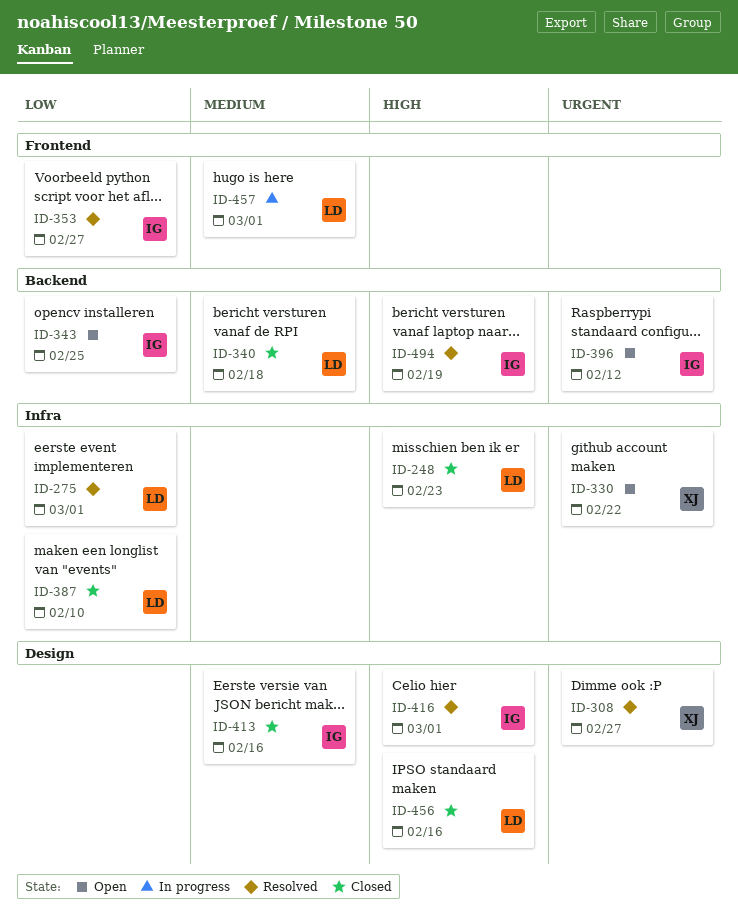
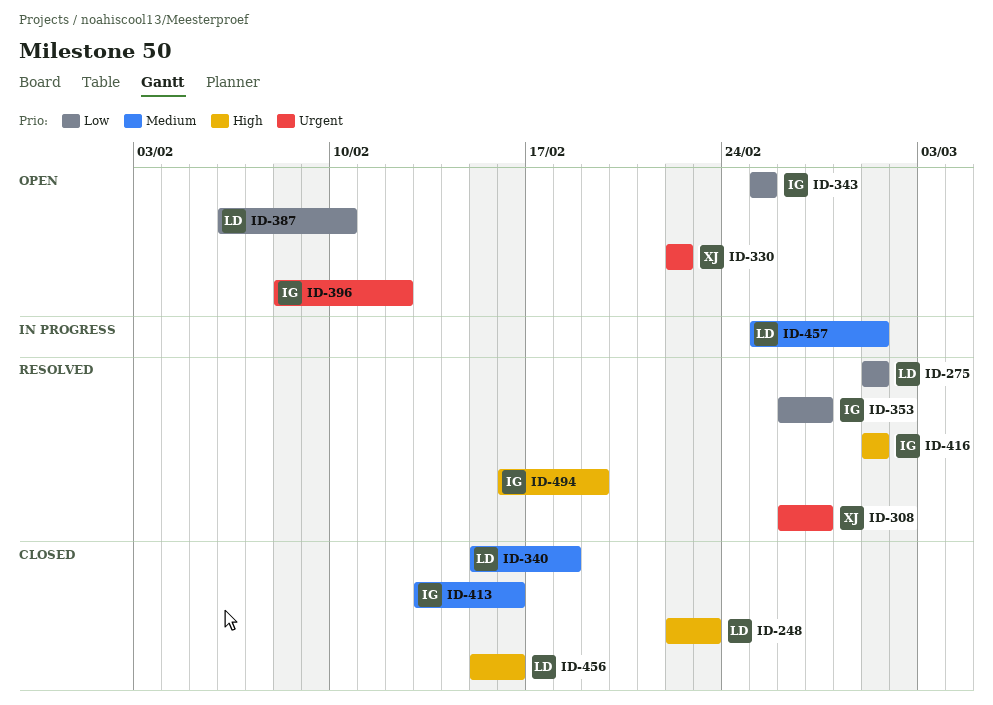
ID-387, status: Closed -> Open

